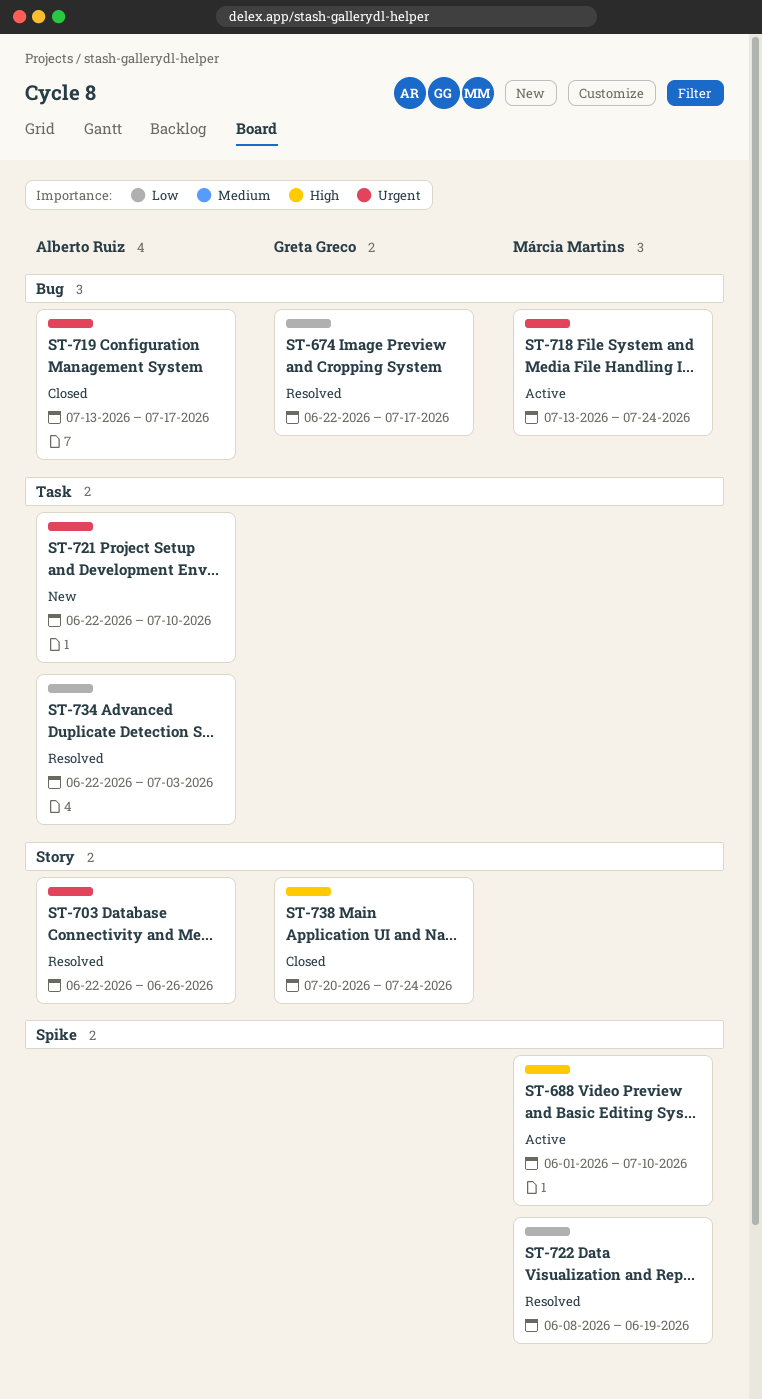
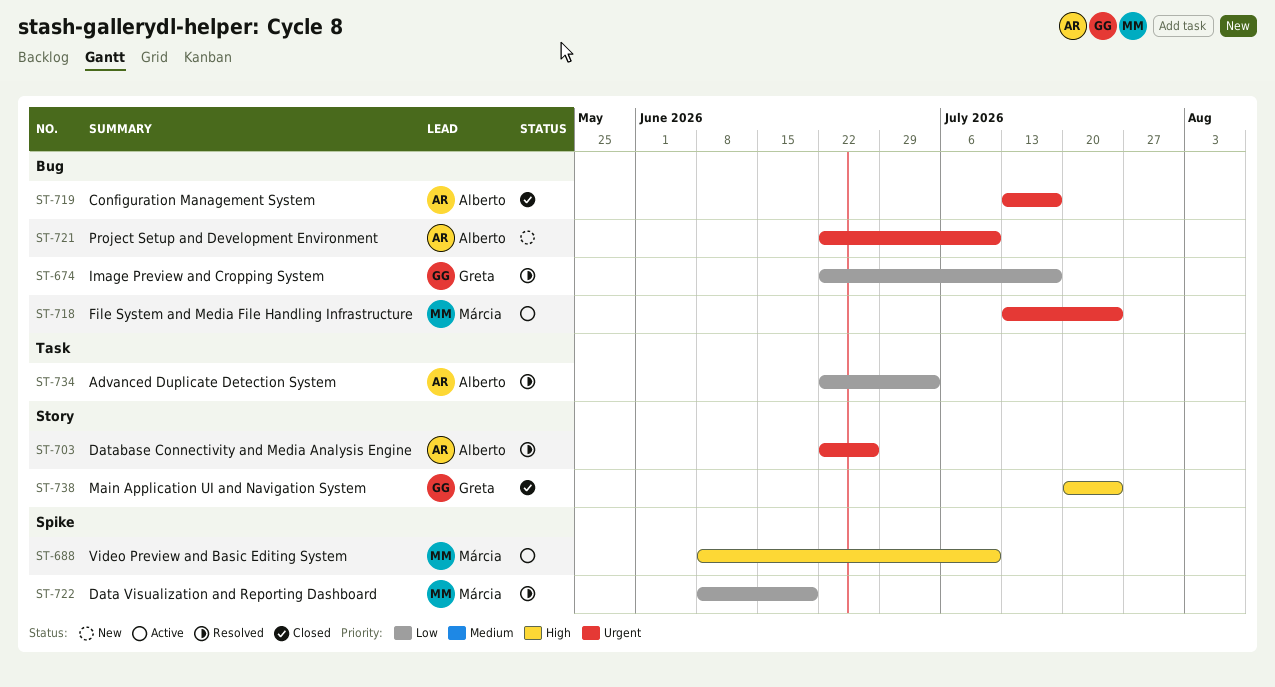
ST-688, start: Jun 1 -> Jun 8
ST-721, label: Task -> Bug

